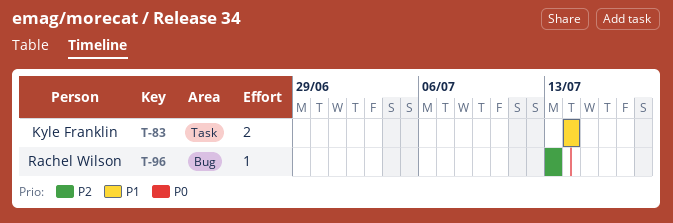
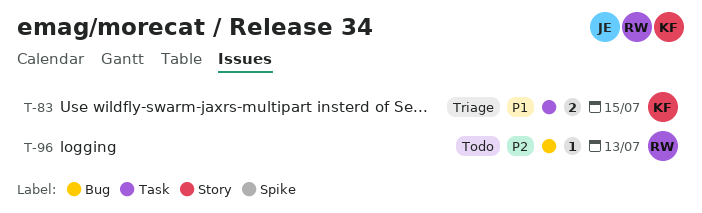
T-83, due: Jul 14 -> Jul 15

